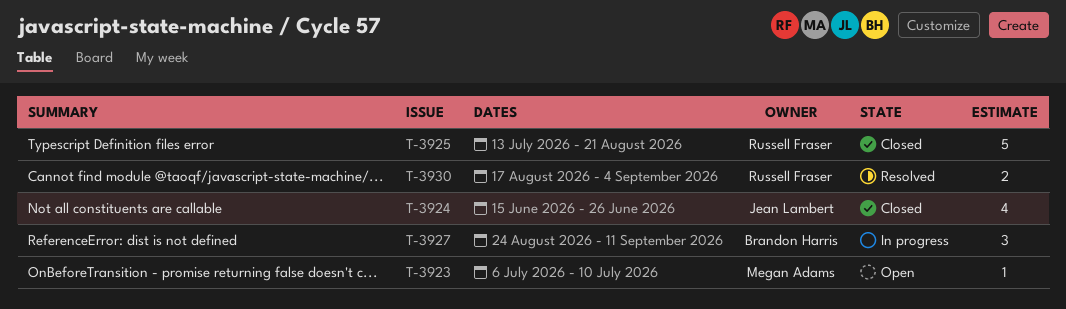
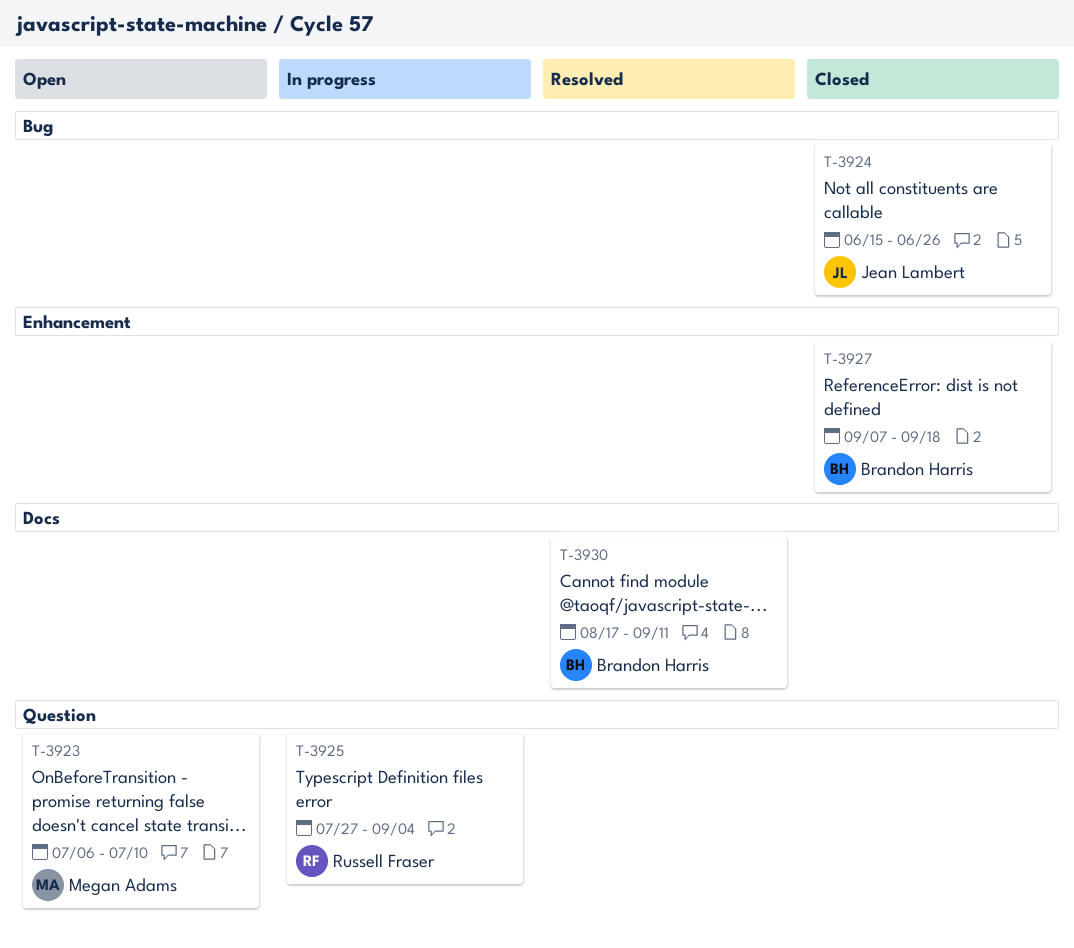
T-3925, status: Closed -> In progress
T-3925, start: Jul 13 -> Jul 27
T-3925, due: Aug 21 -> Sep 4
T-3927, status: In progress -> Closed
T-3927, start: Aug 24 -> Sep 7
T-3927, due: Sep 11 -> Sep 18
T-3930, owner: Russell Fraser -> Brandon Harris
T-3930, due: Sep 4 -> Sep 11

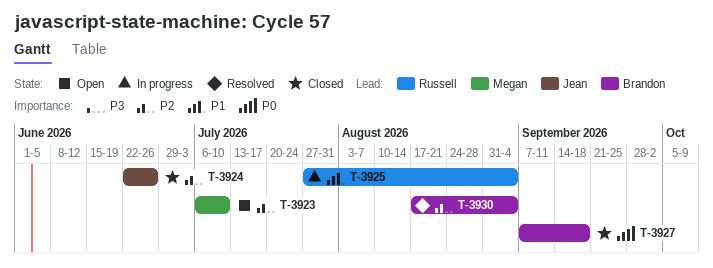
T-3924, start: Jun 15 -> Jun 22
T-3930, due: Sep 11 -> Sep 4

